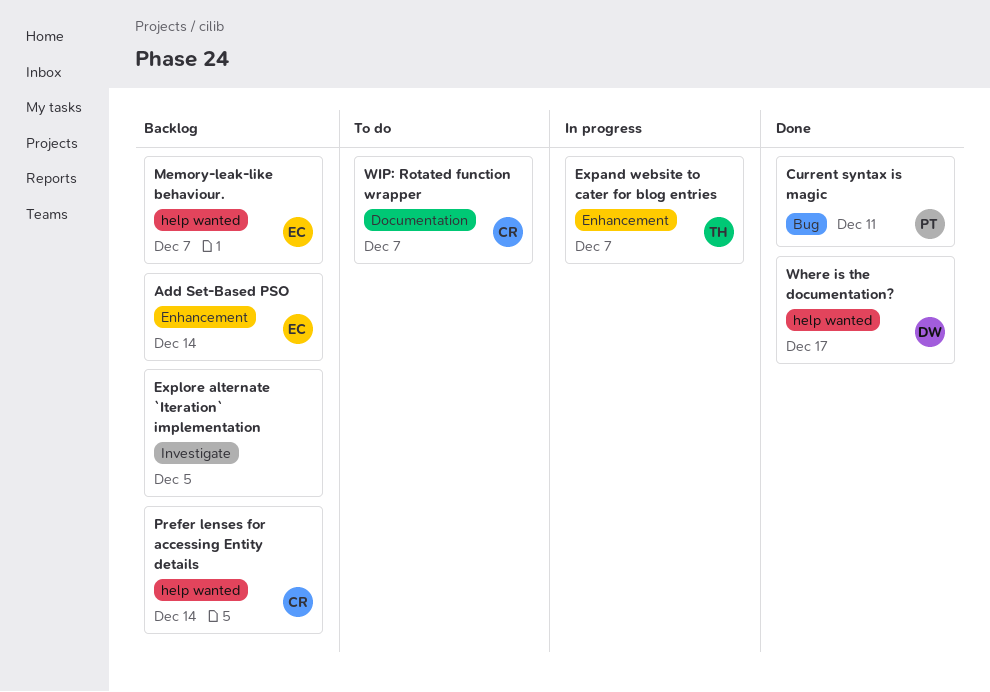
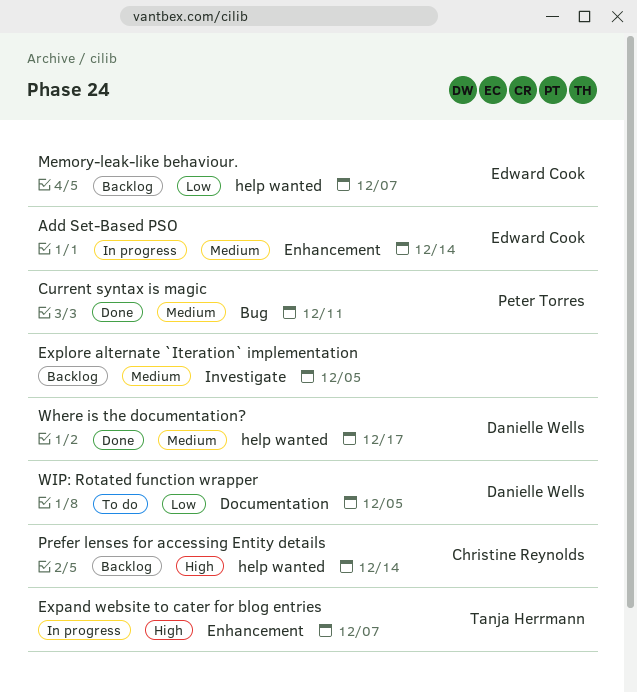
Add Set-Based PSO, status: Backlog -> In progress
WIP: Rotated function wrapper, owner: Christine Reynolds -> Danielle Wells
WIP: Rotated function wrapper, due: Dec 7 -> Dec 5

